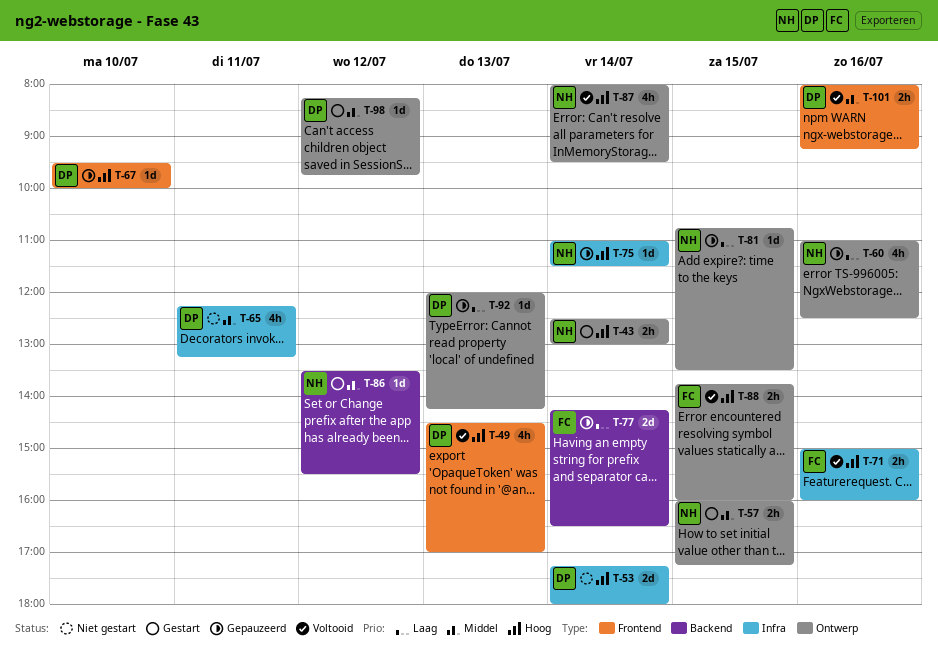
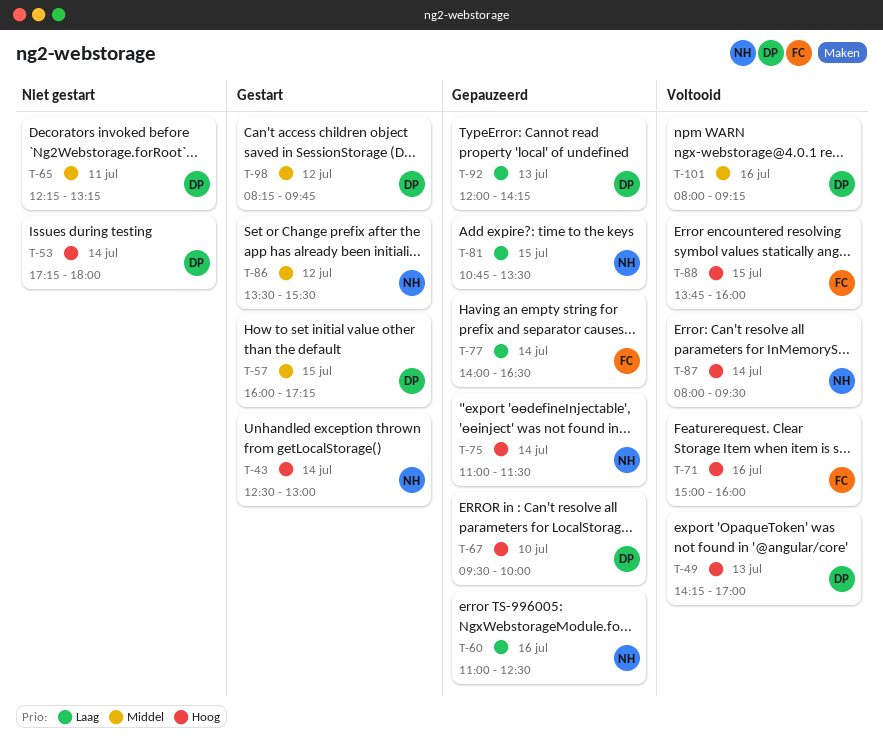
T-49, begins: 14:30 -> 14:15
T-57, owner: NH -> DP
T-77, begins: 14:15 -> 14:00

